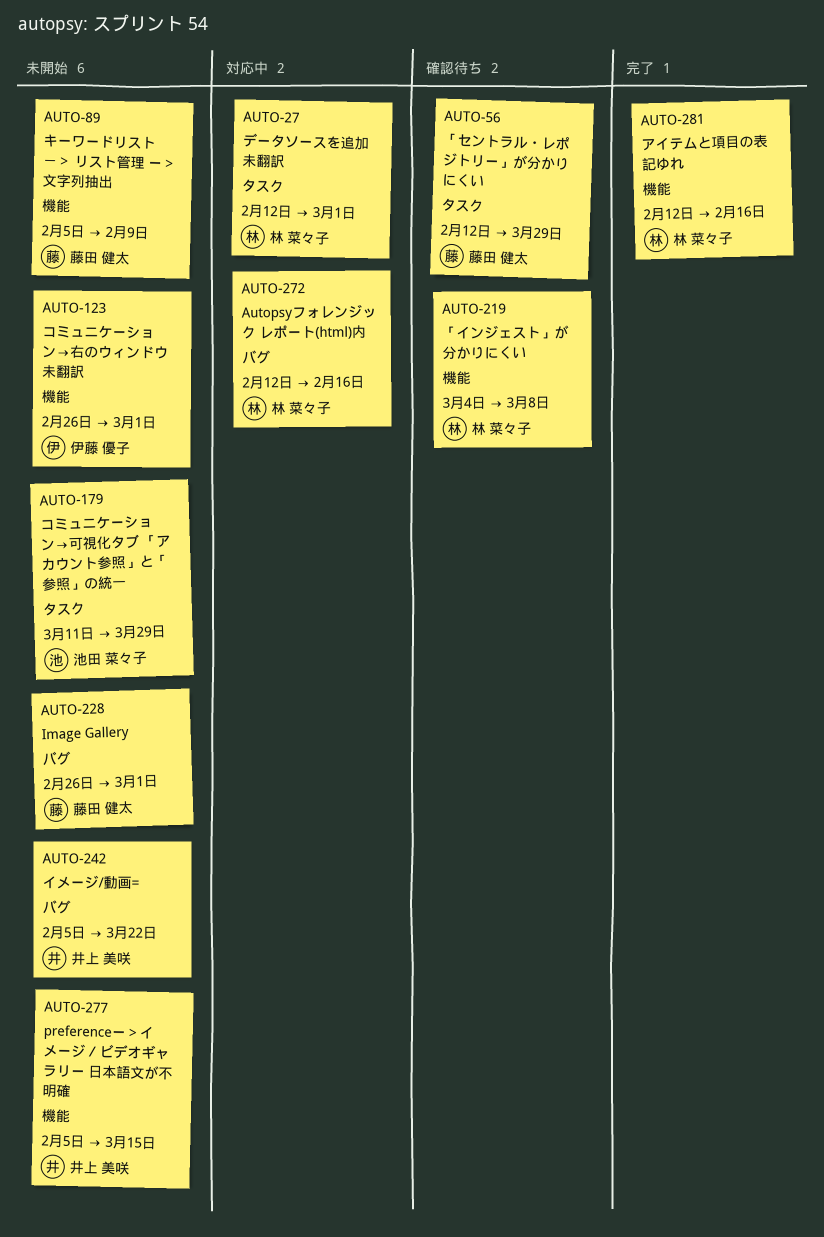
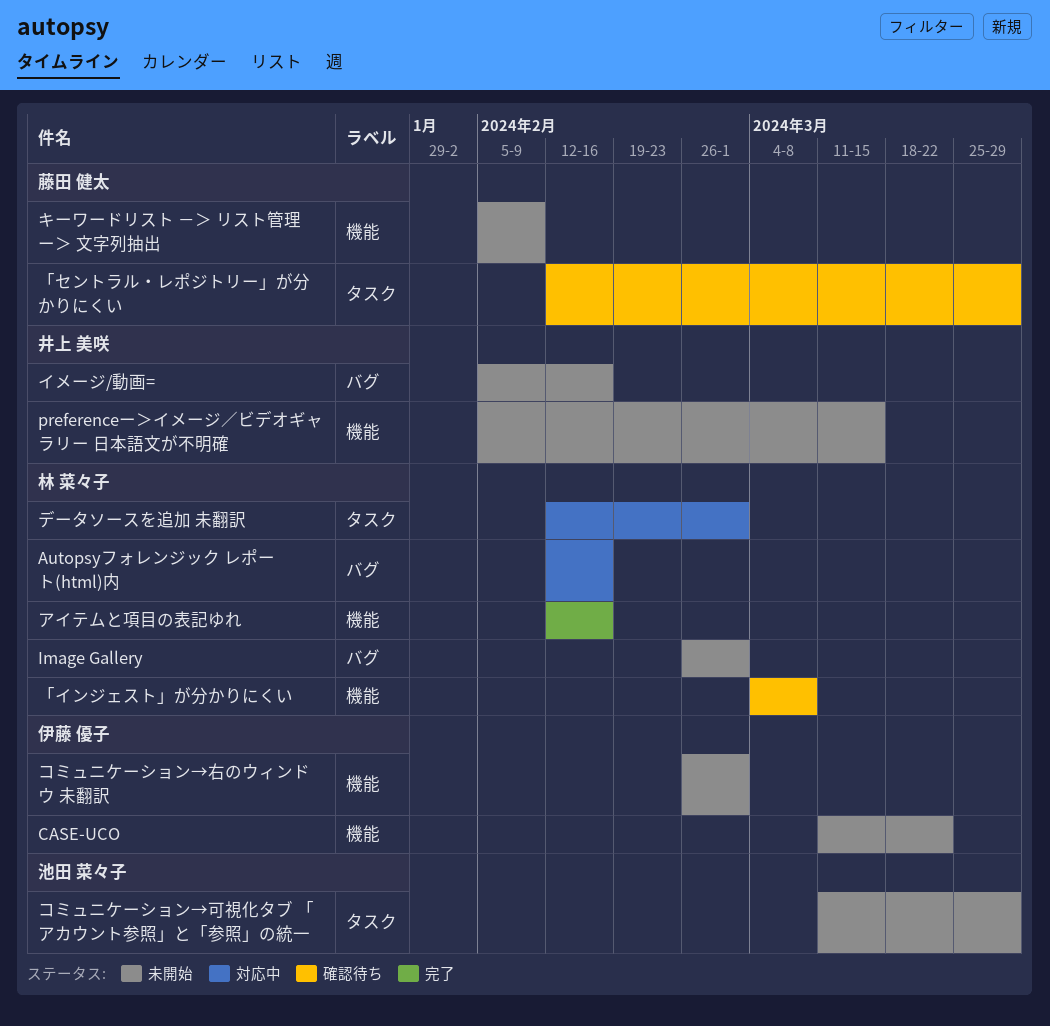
CASE-UCO: none -> present
Image Gallery, owner: 藤田 健太 -> 林 菜々子
イメージ/動画=, due: Mar 22 -> Feb 16

